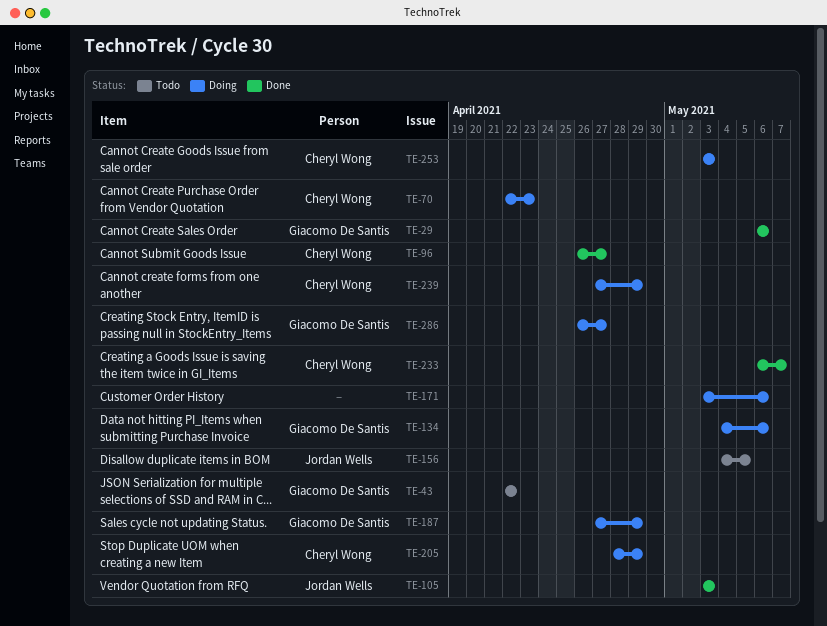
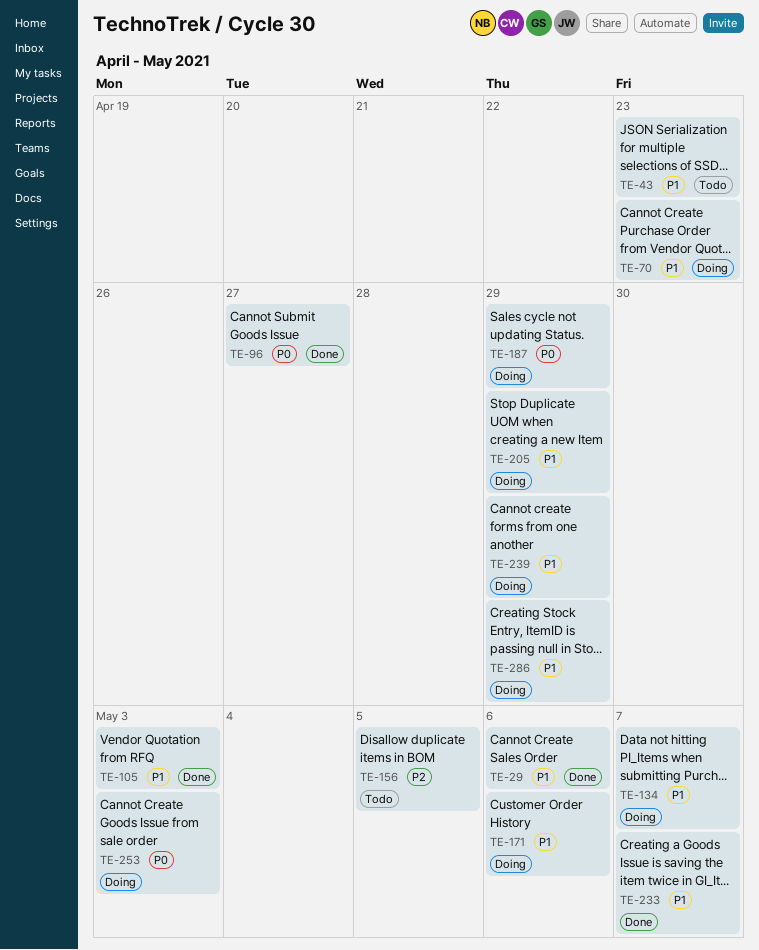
TE-43, due: Apr 22 -> Apr 23
TE-134, due: May 6 -> May 7
TE-286, due: Apr 27 -> Apr 29

